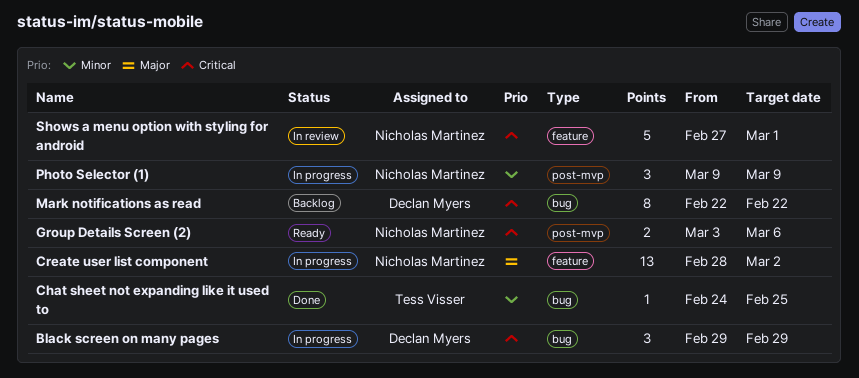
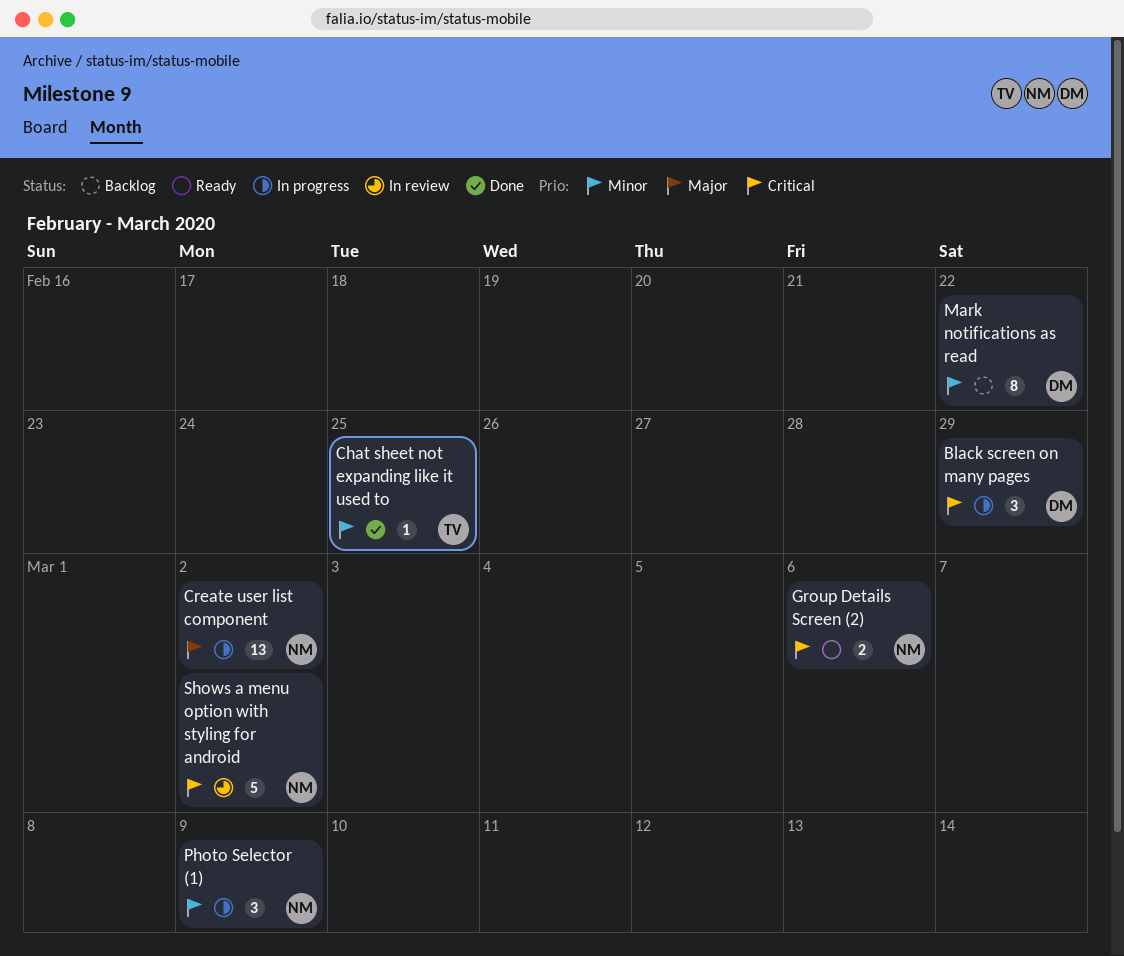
Mark notifications as read, priority: Critical -> Minor
Shows a menu option with styling for android, due: Mar 1 -> Mar 2

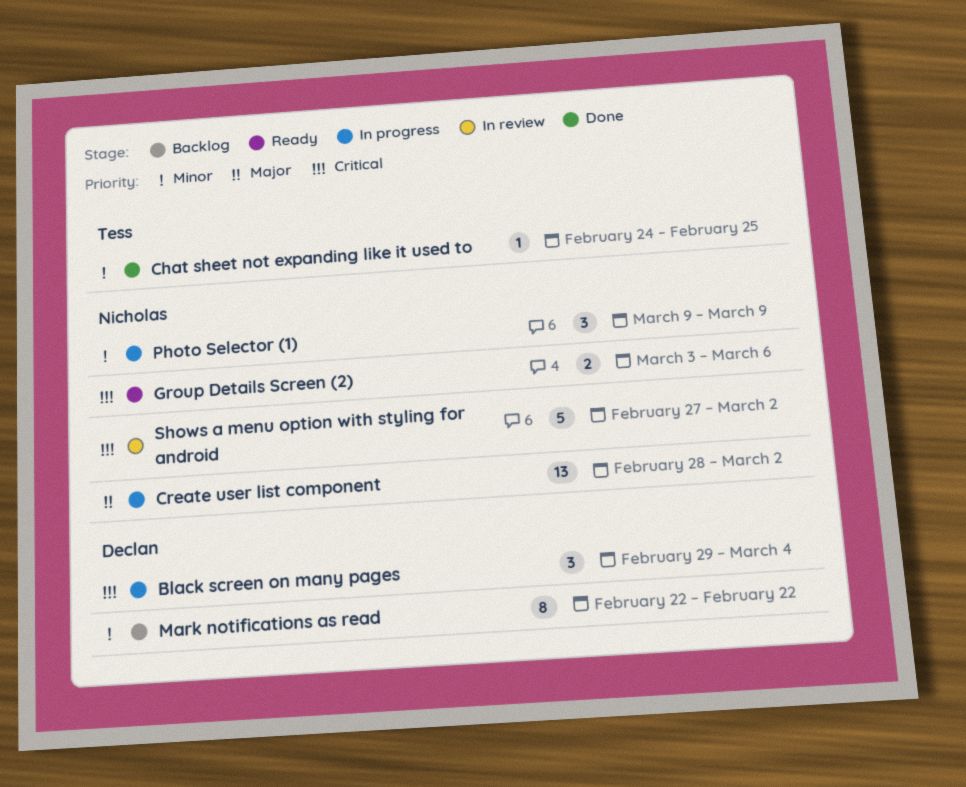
Black screen on many pages, due: Feb 29 -> Mar 4

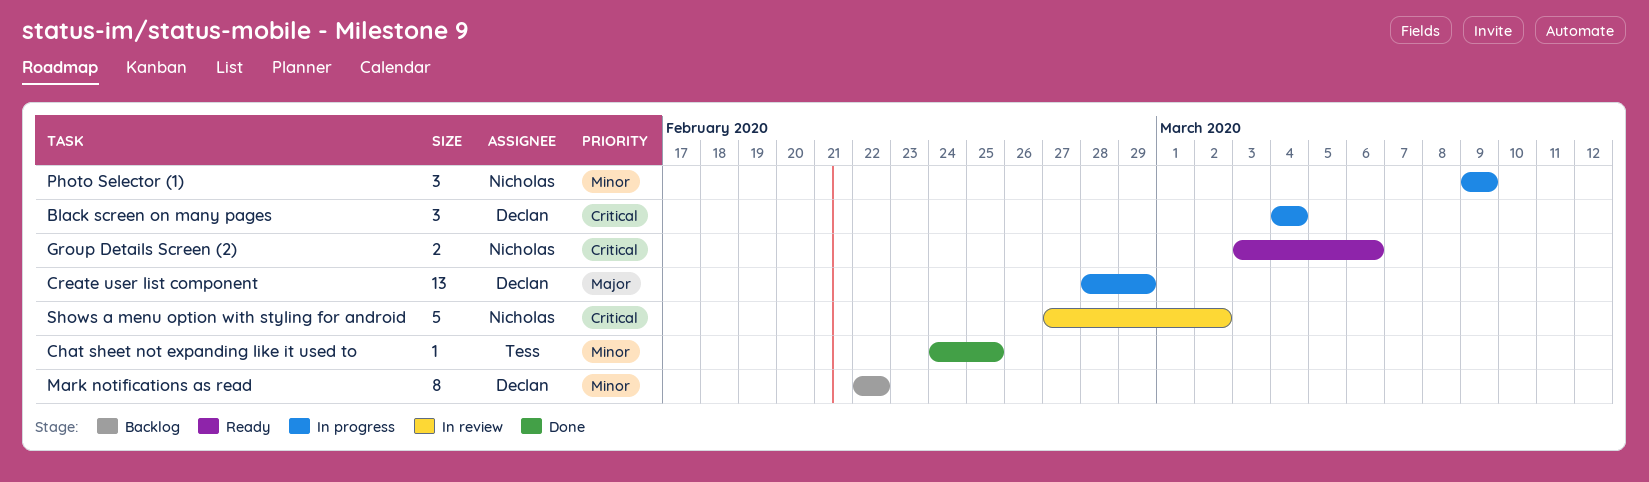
Black screen on many pages, start: Feb 29 -> Mar 4
Create user list component, owner: Nicholas -> Declan
Create user list component, due: Mar 2 -> Feb 29

